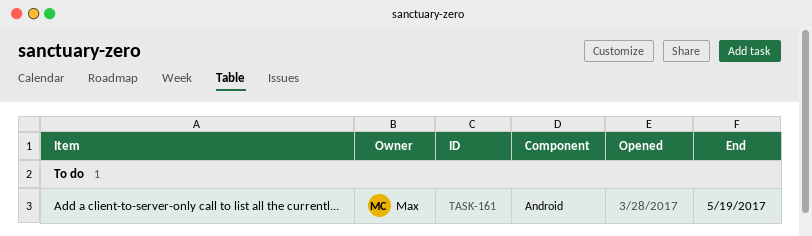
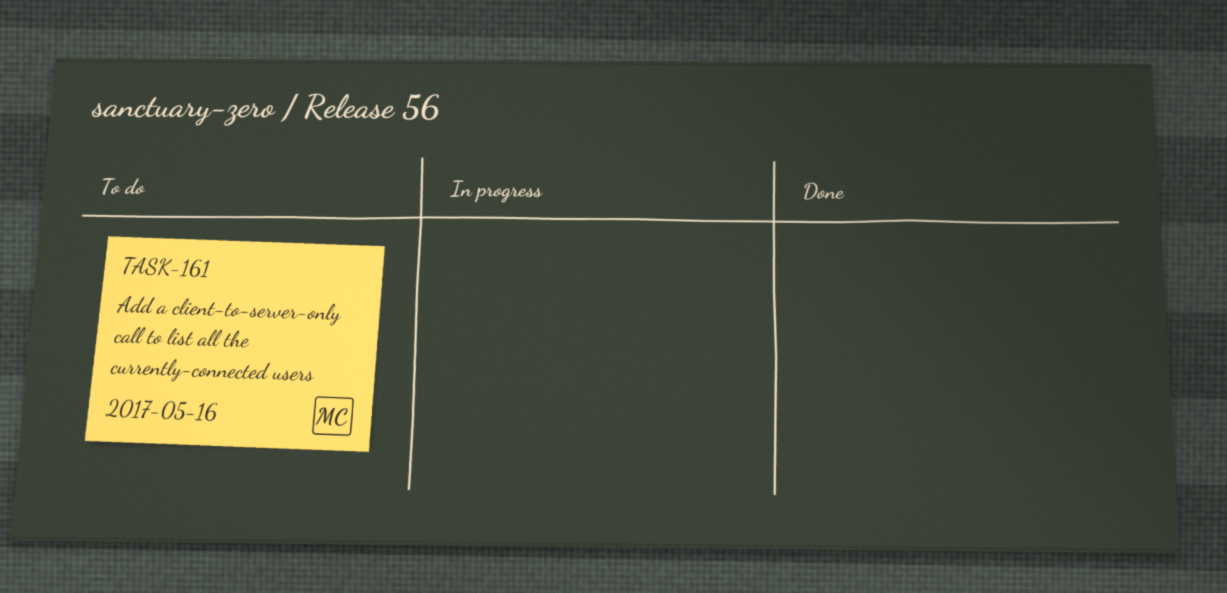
TASK-161, due: May 19 -> May 16

